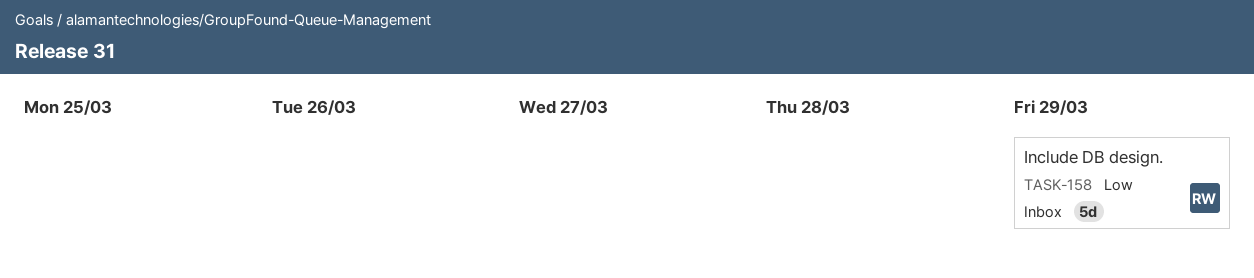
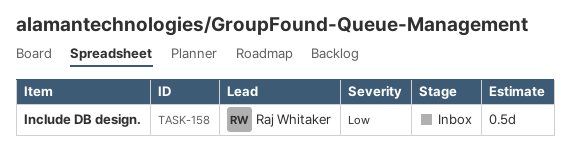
TASK-158, estimate: 5d -> 0.5d

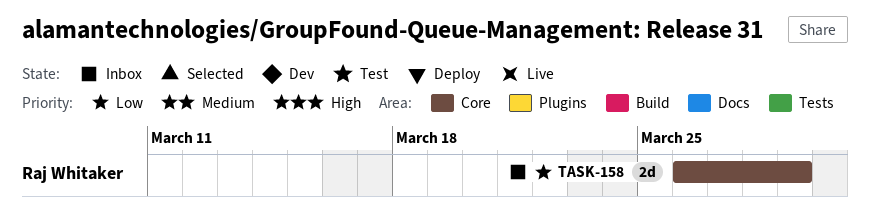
TASK-158, estimate: 0.5d -> 2d

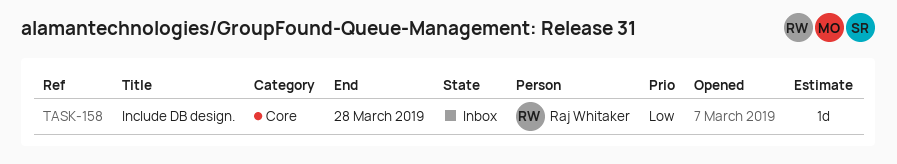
TASK-158, estimate: 2d -> 1d
TASK-158, due: Mar 29 -> Mar 28

